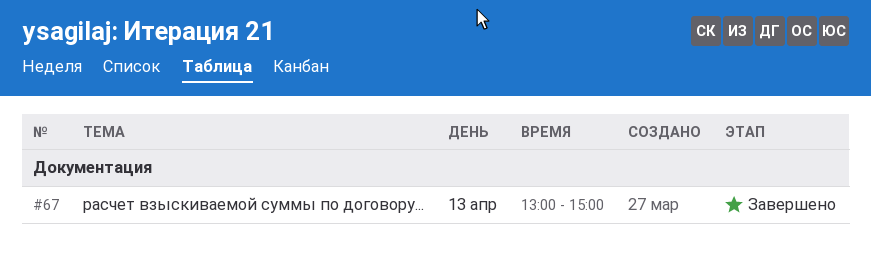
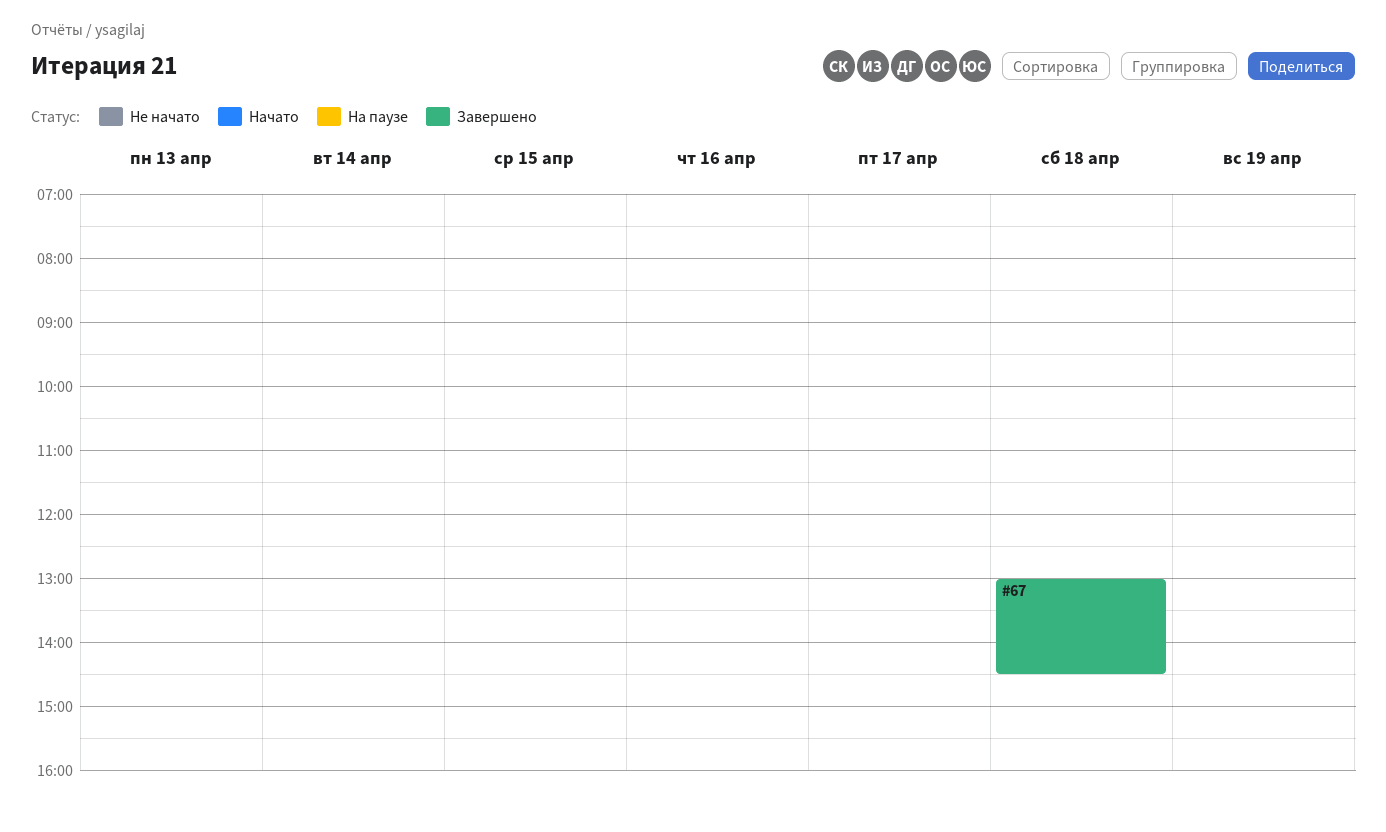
#67, day: Apr 13 -> Apr 18
#67, ends: 15:00 -> 14:30

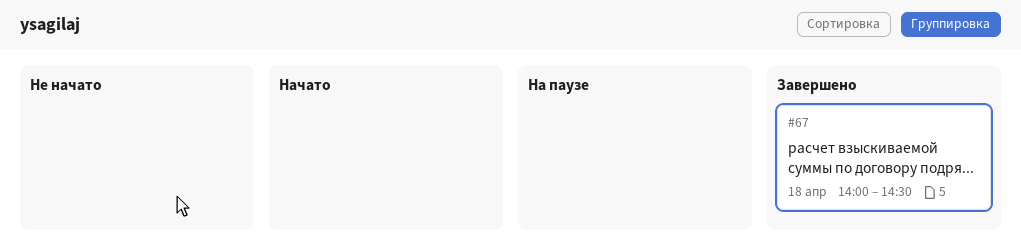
#67, begins: 13:00 -> 14:00

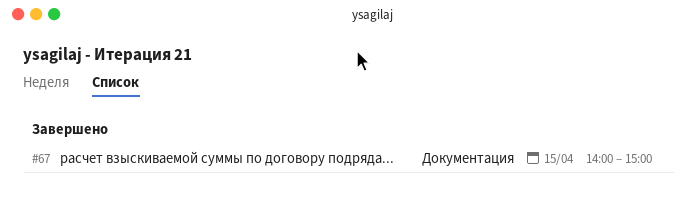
#67, day: Apr 18 -> Apr 15
#67, ends: 14:30 -> 15:00

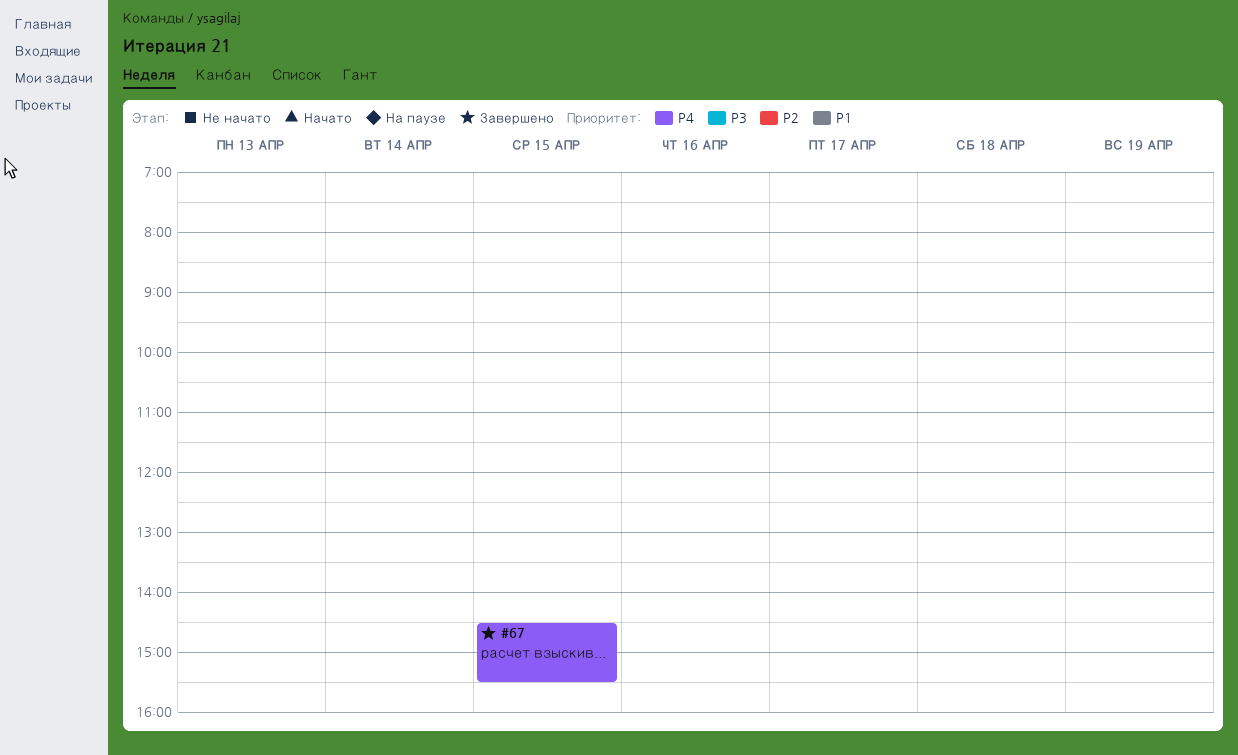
#67, begins: 14:00 -> 14:30
#67, ends: 15:00 -> 15:30

